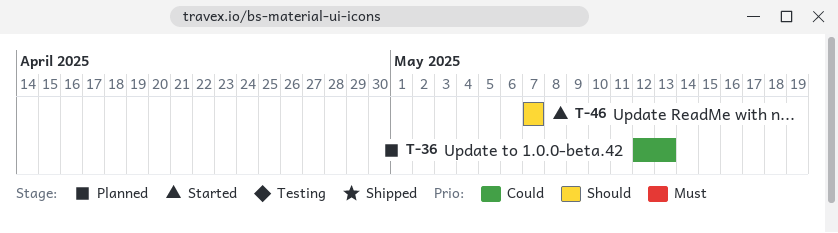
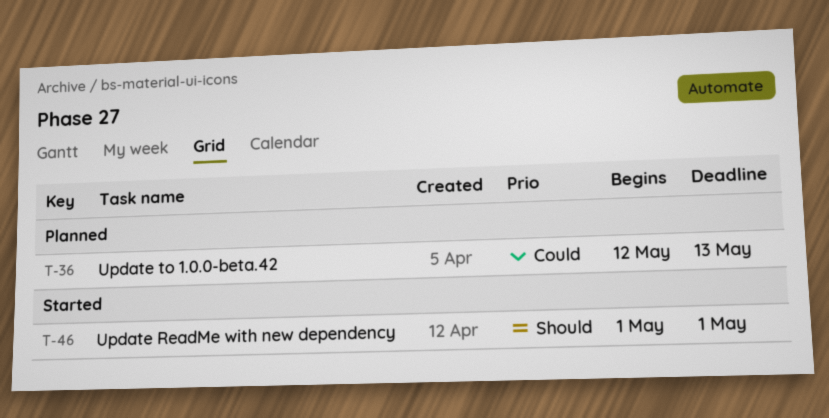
T-46, start: May 7 -> May 1
T-46, due: May 7 -> May 1

